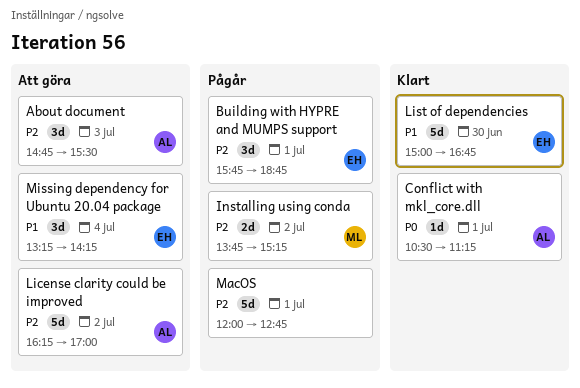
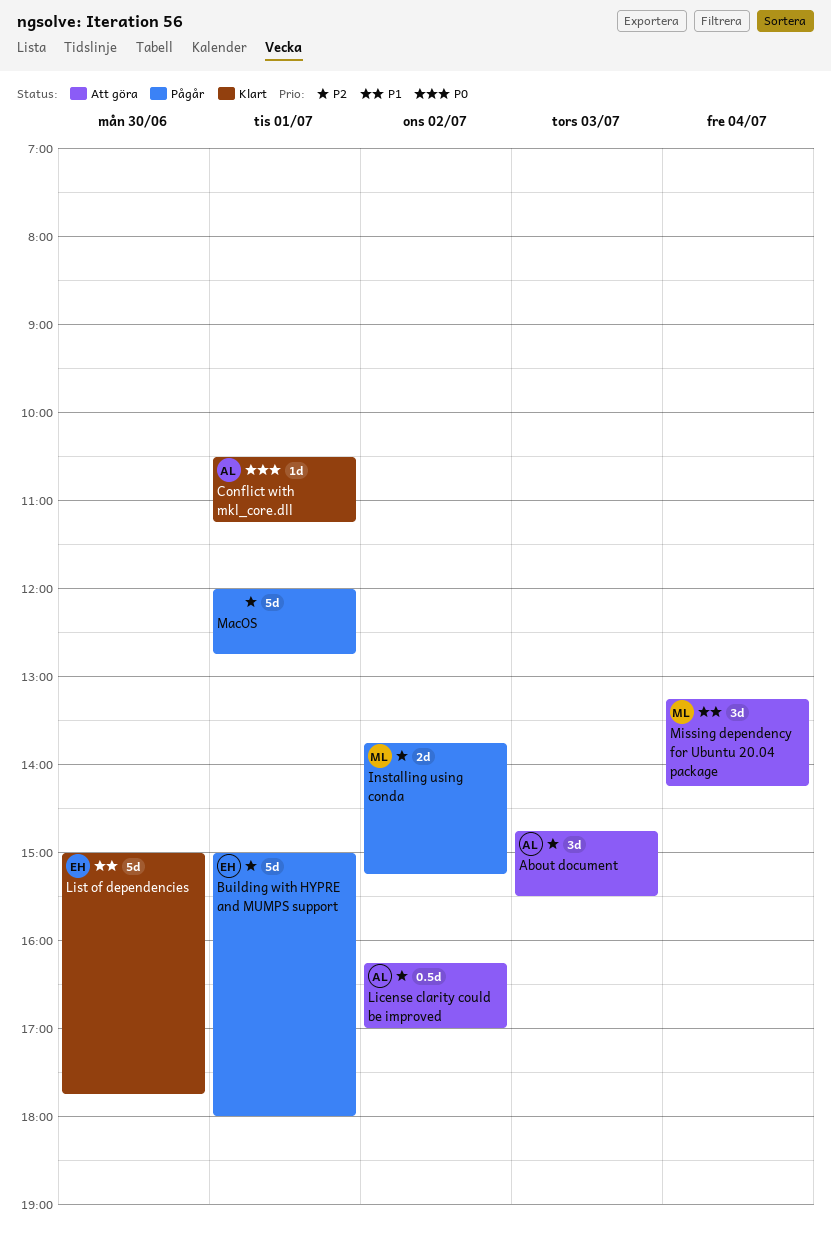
Building with HYPRE and MUMPS support, estimate: 3d -> 5d
Building with HYPRE and MUMPS support, begins: 15:45 -> 15:00
Building with HYPRE and MUMPS support, ends: 18:45 -> 18:00
License clarity could be improved, estimate: 5d -> 0.5d
List of dependencies, ends: 16:45 -> 17:45
Missing dependency for Ubuntu 20.04 package, owner: EH -> ML

